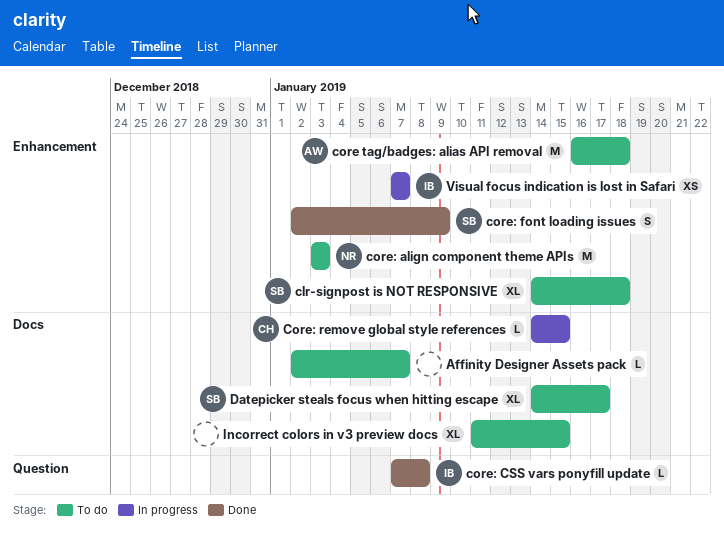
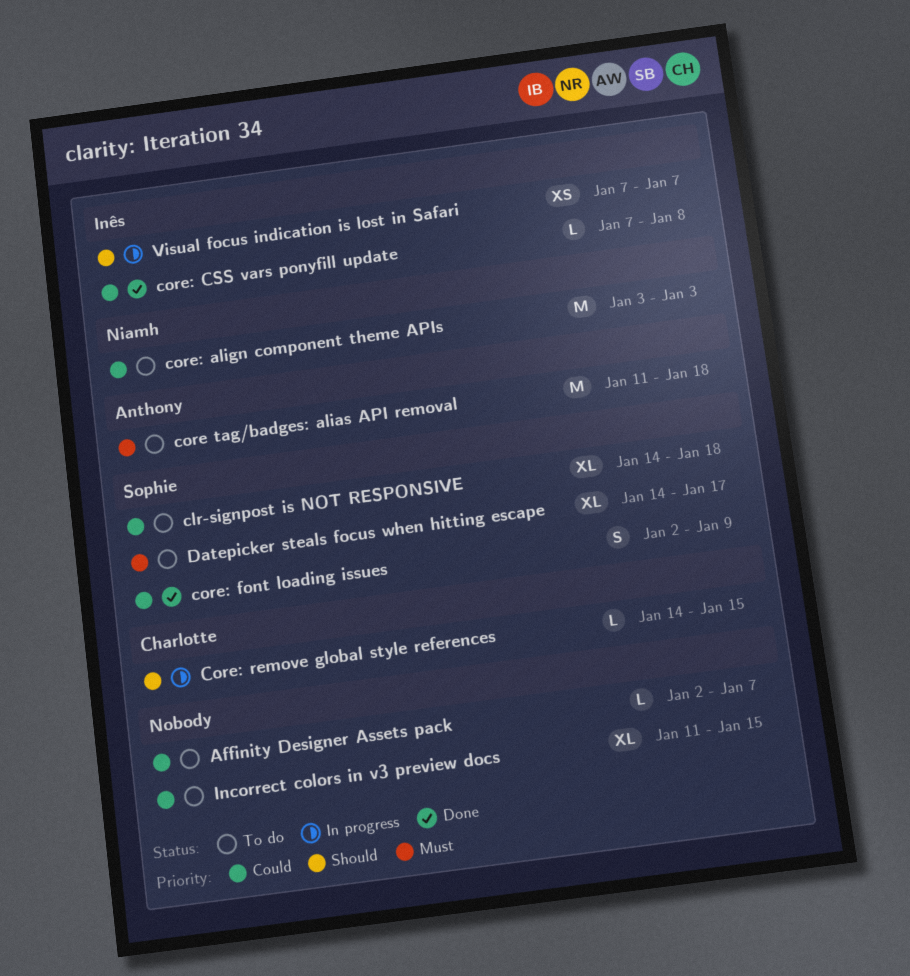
core tag/badges: alias API removal, start: Jan 16 -> Jan 11

